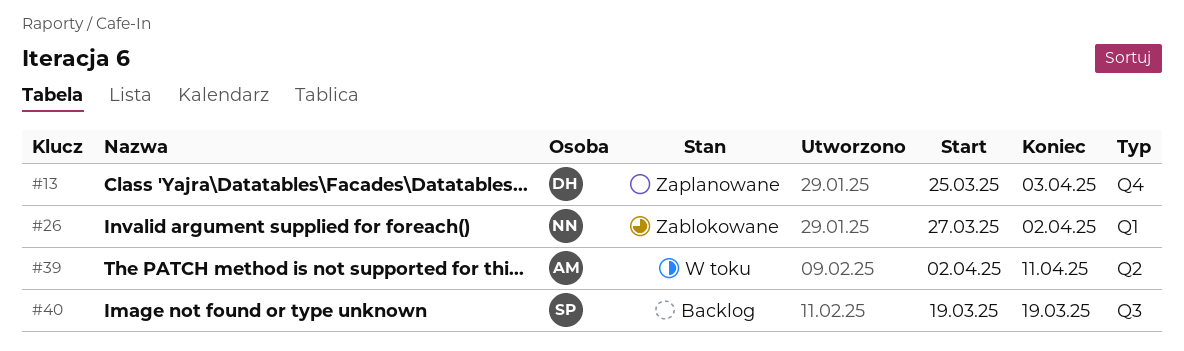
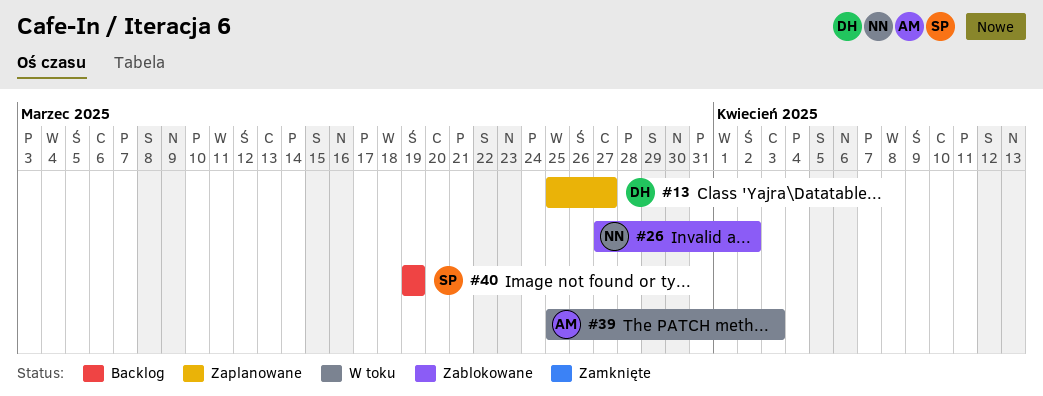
#13, due: Apr 3 -> Mar 27
#39, start: Apr 2 -> Mar 25
#39, due: Apr 11 -> Apr 3

